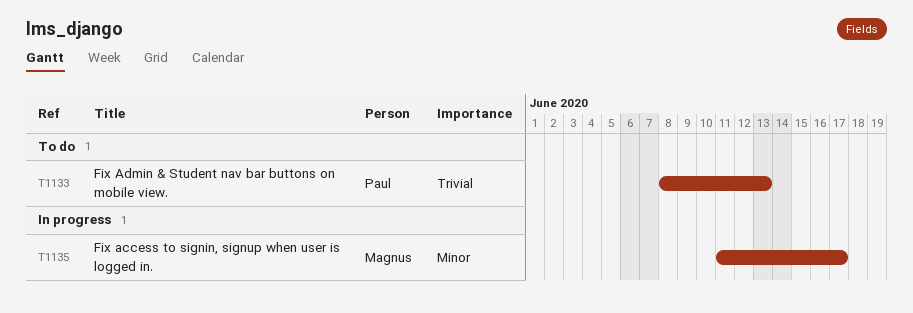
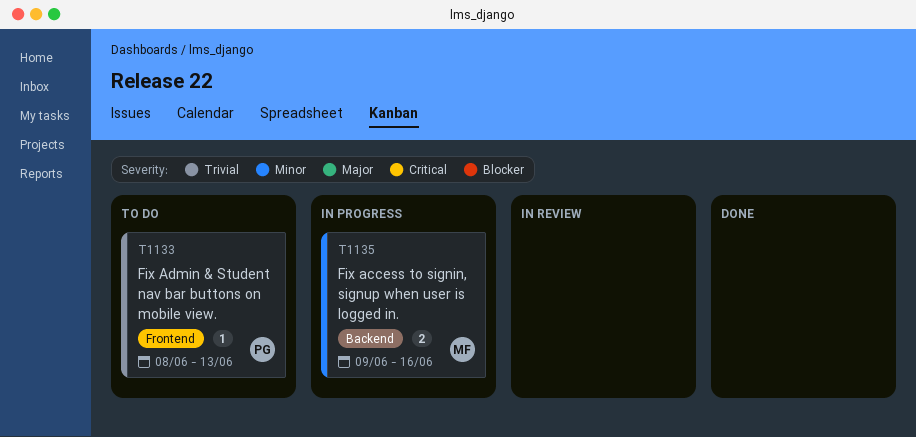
T1135, start: Jun 11 -> Jun 9
T1135, due: Jun 17 -> Jun 16

